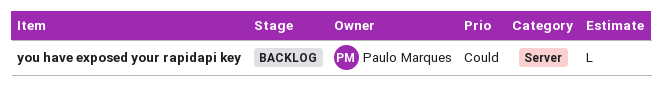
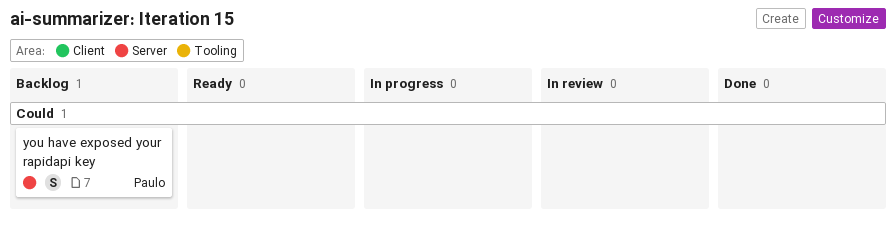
you have exposed your rapidapi key, estimate: L -> S

